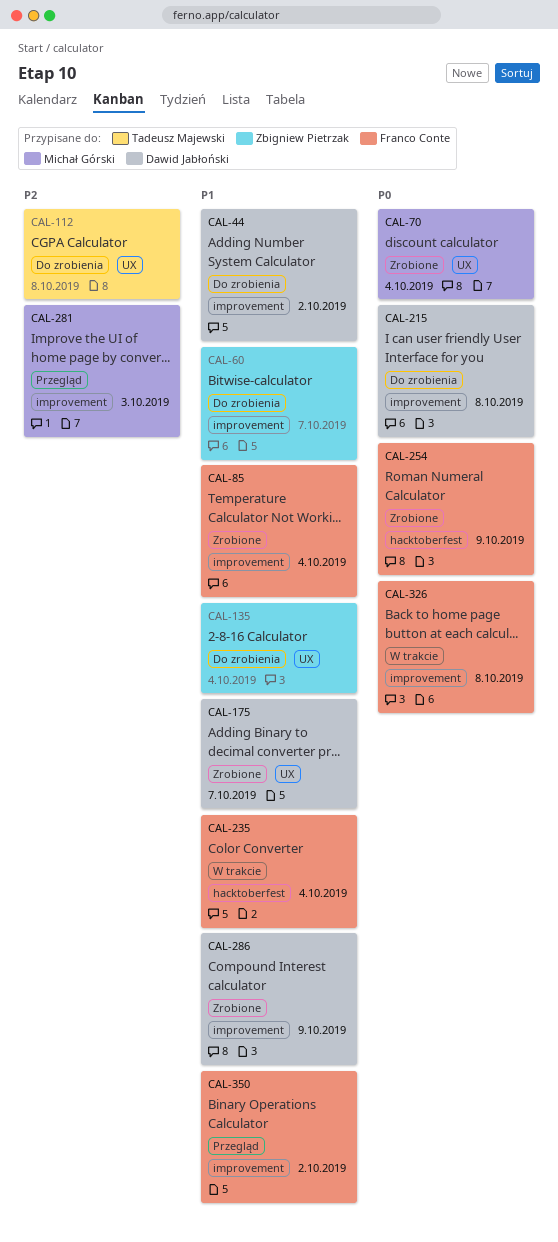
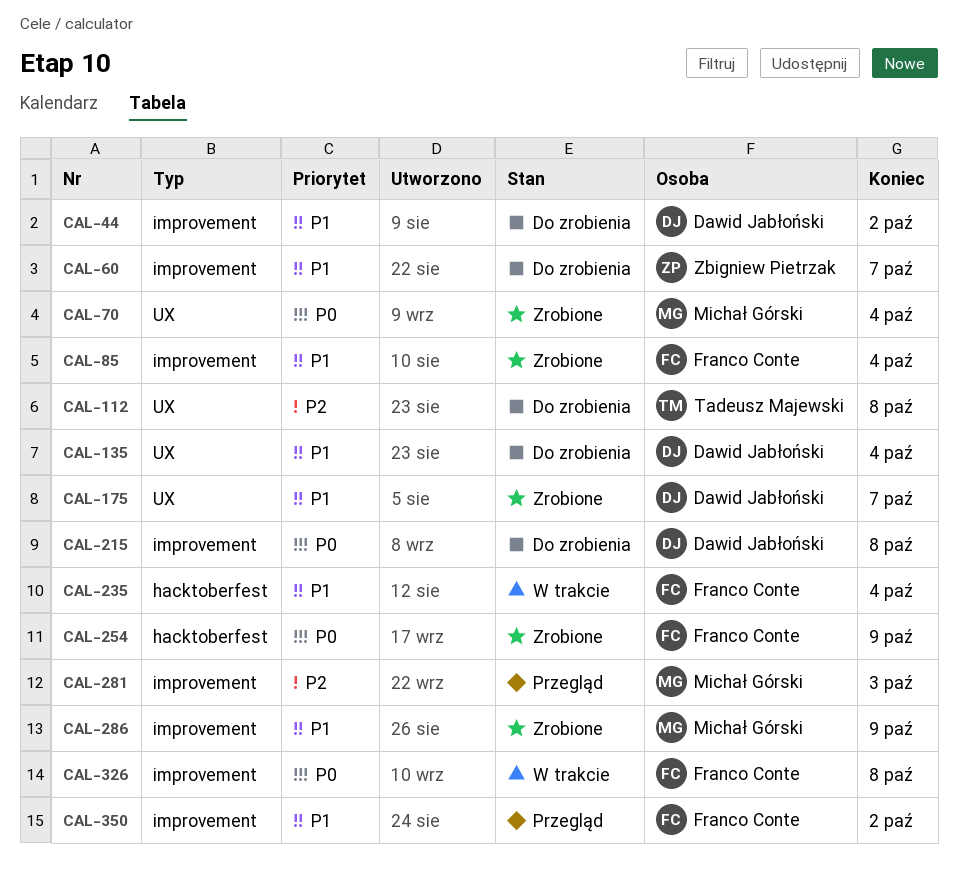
CAL-135, owner: Zbigniew Pietrzak -> Dawid Jabłoński
CAL-286, owner: Dawid Jabłoński -> Michał Górski

